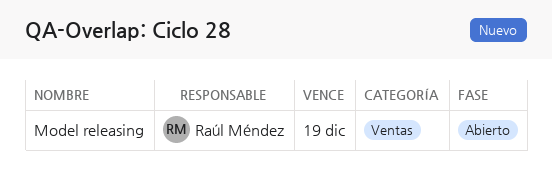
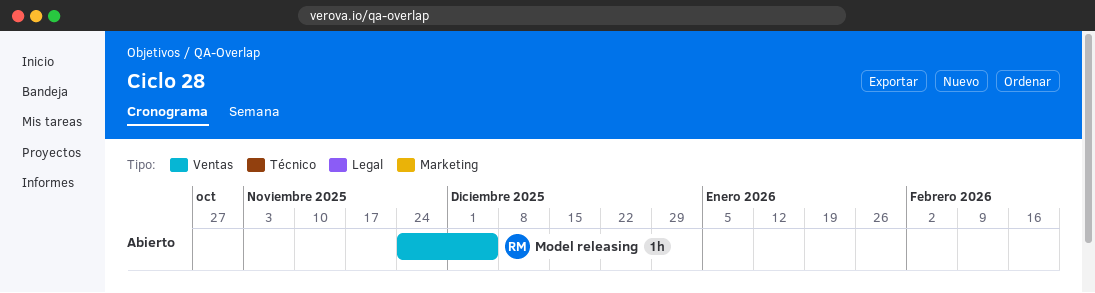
Model releasing, due: Dec 19 -> Dec 5

